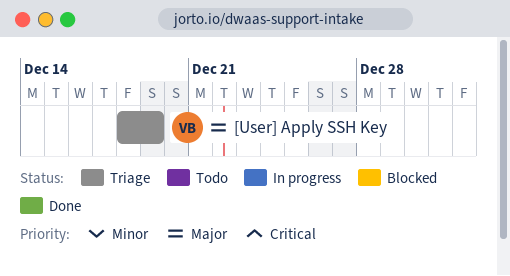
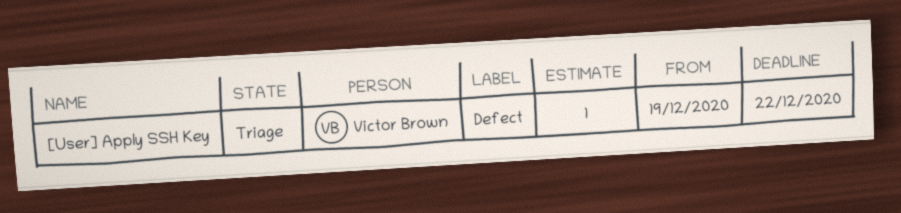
[User] Apply SSH Key, start: Dec 18 -> Dec 19
[User] Apply SSH Key, due: Dec 19 -> Dec 22

